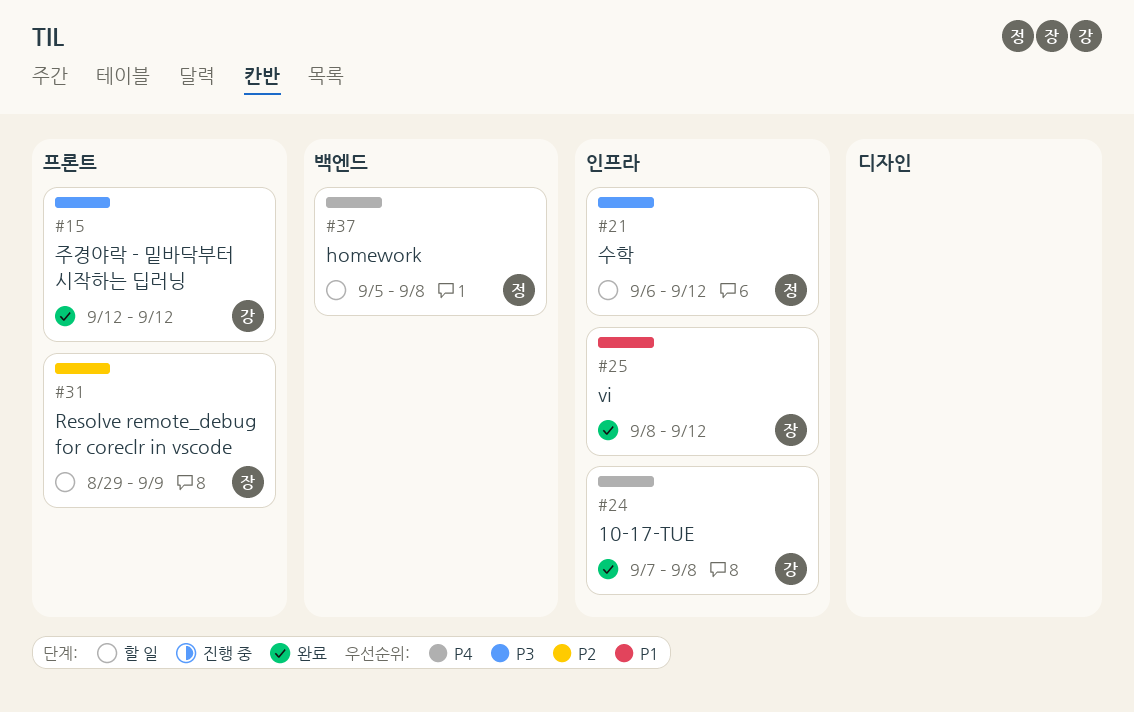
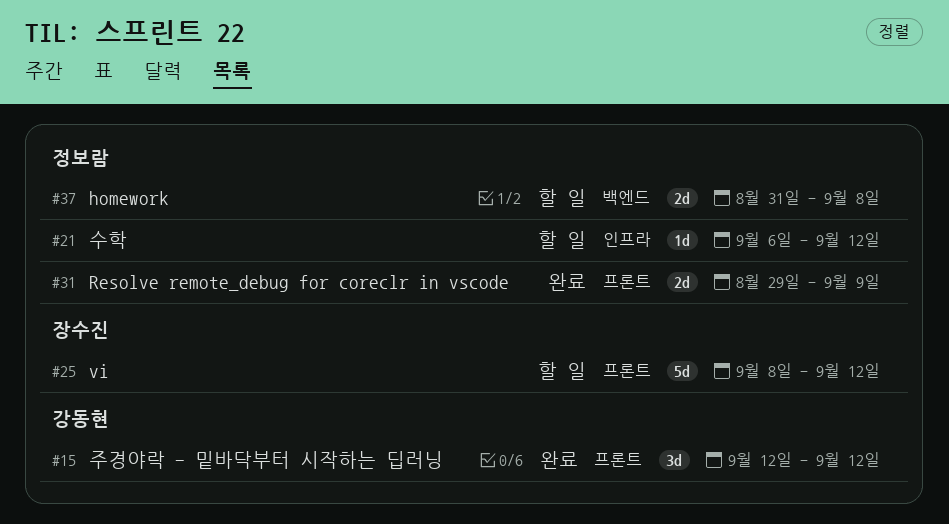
#24: present -> none
#25, status: 완료 -> 할 일
#25, label: 인프라 -> 프론트
#31, status: 할 일 -> 완료
#31, owner: 장수진 -> 정보람
#37, start: Sep 5 -> Aug 31

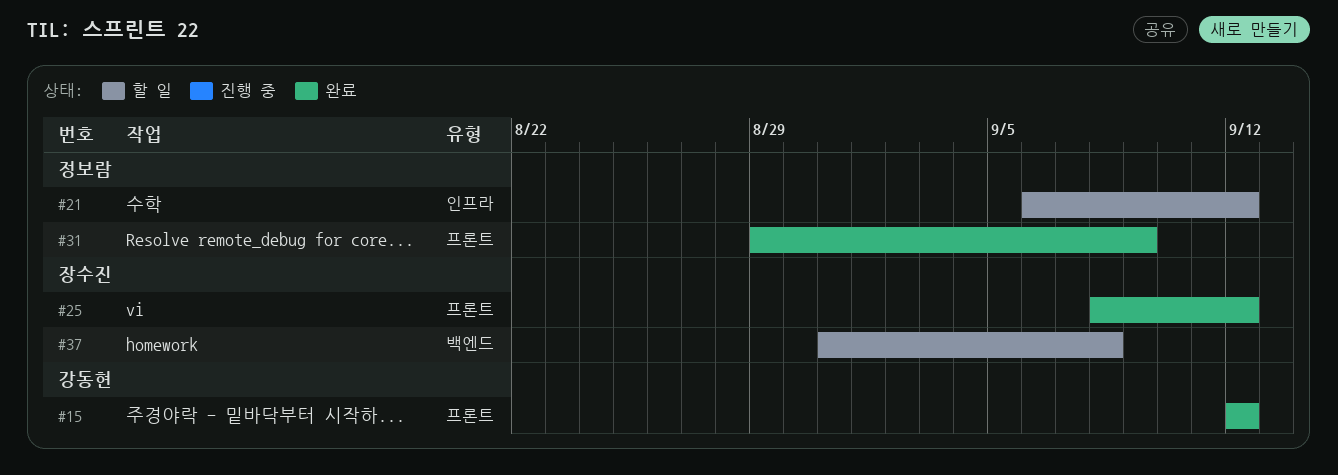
#25, status: 할 일 -> 완료
#37, owner: 정보람 -> 장수진

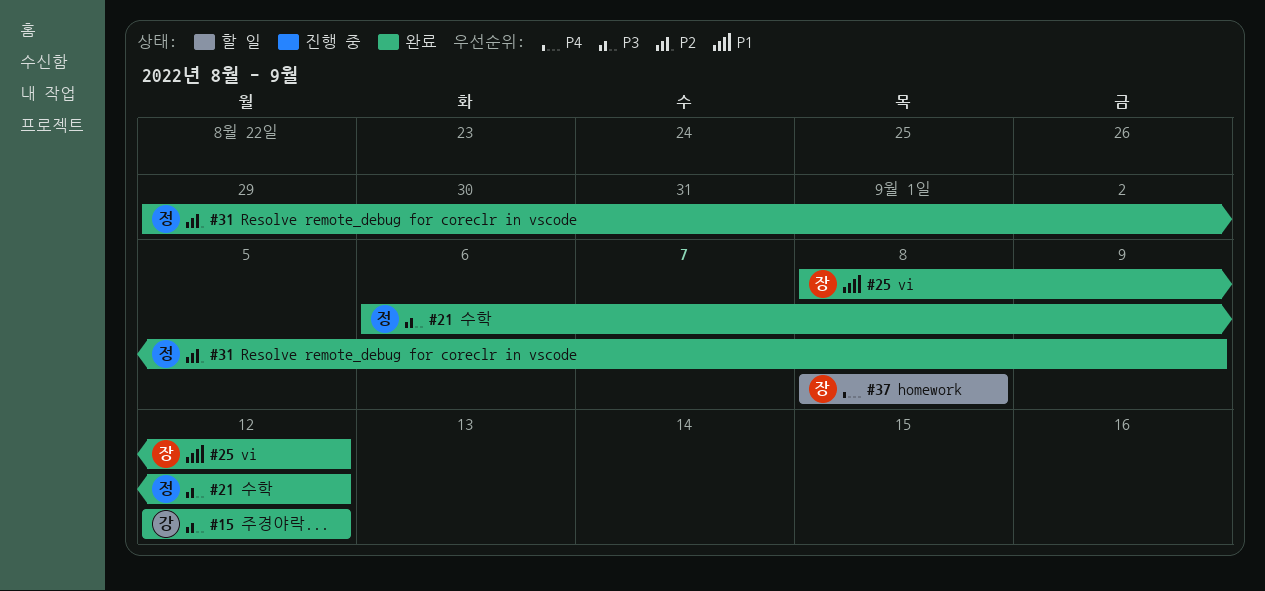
#21, status: 할 일 -> 완료
#37, start: Aug 31 -> Sep 8

